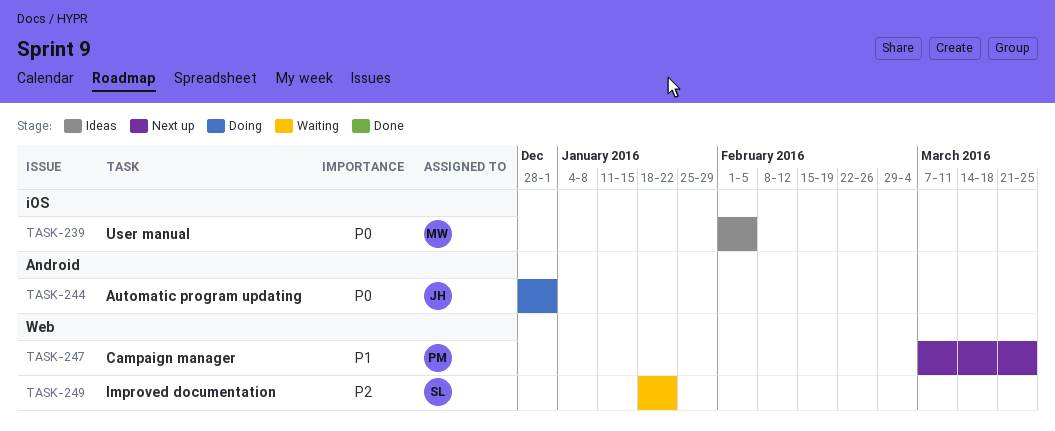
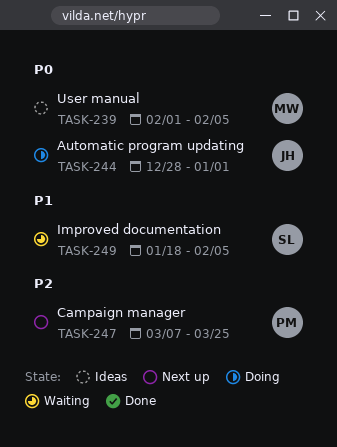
TASK-247, priority: P1 -> P2
TASK-249, priority: P2 -> P1
TASK-249, due: Jan 22 -> Feb 5

